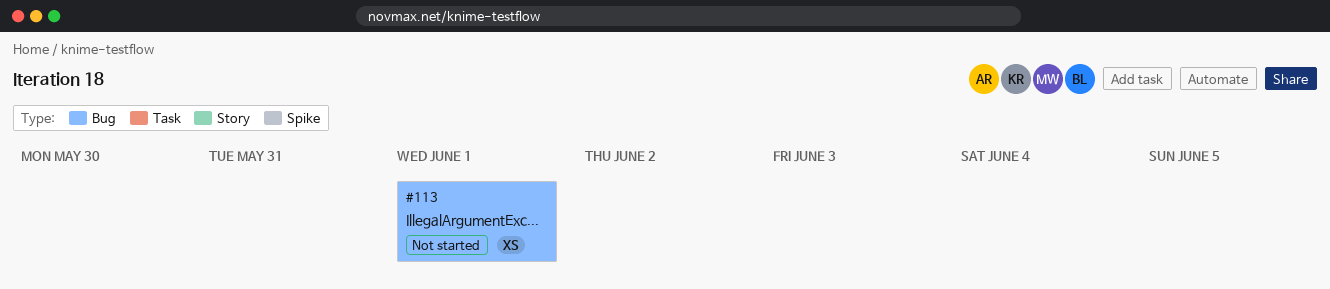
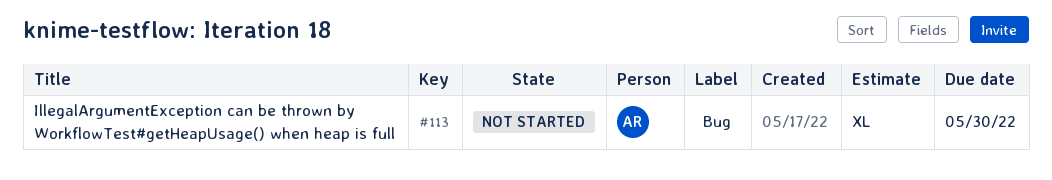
#113, estimate: XS -> XL
#113, due: Jun 1 -> May 30

